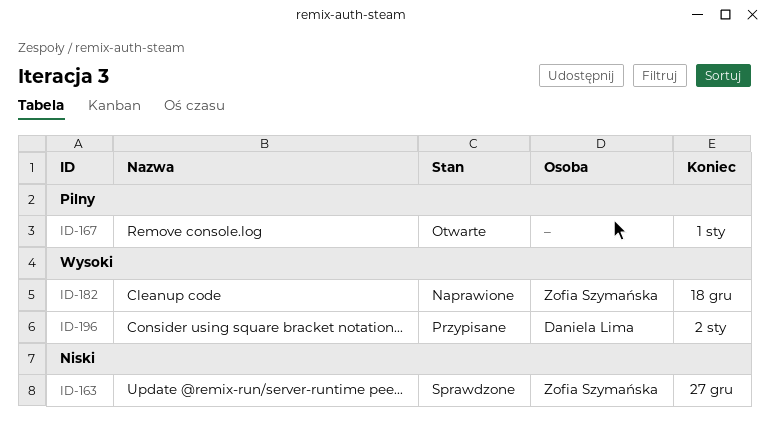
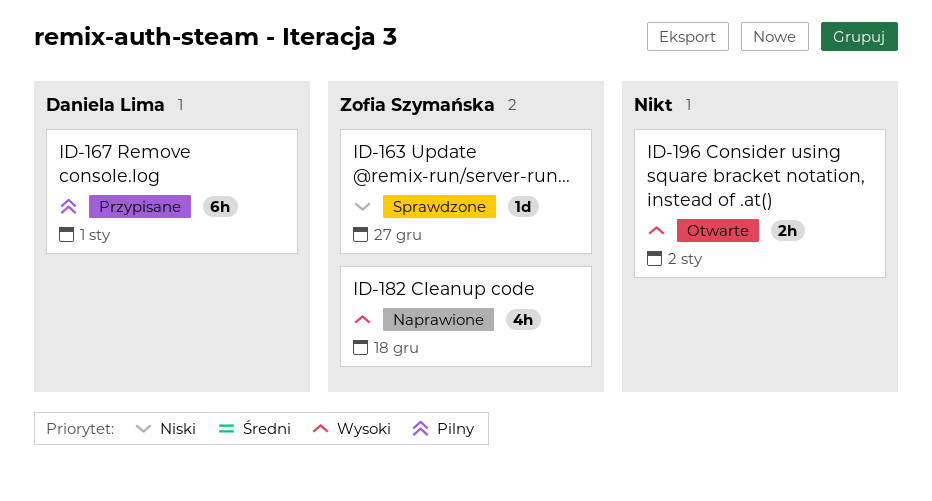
ID-167, status: Otwarte -> Przypisane
ID-167, owner: none -> Daniela Lima
ID-196, status: Przypisane -> Otwarte
ID-196, owner: Daniela Lima -> none

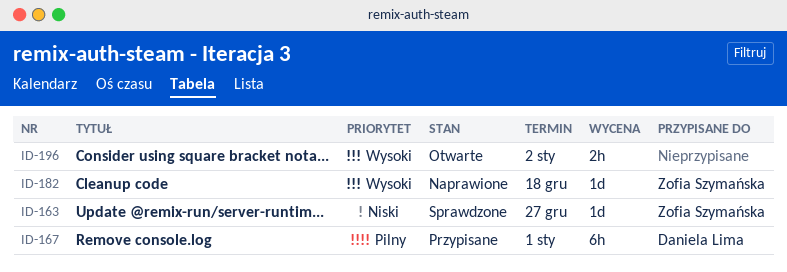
ID-182, estimate: 4h -> 1d

